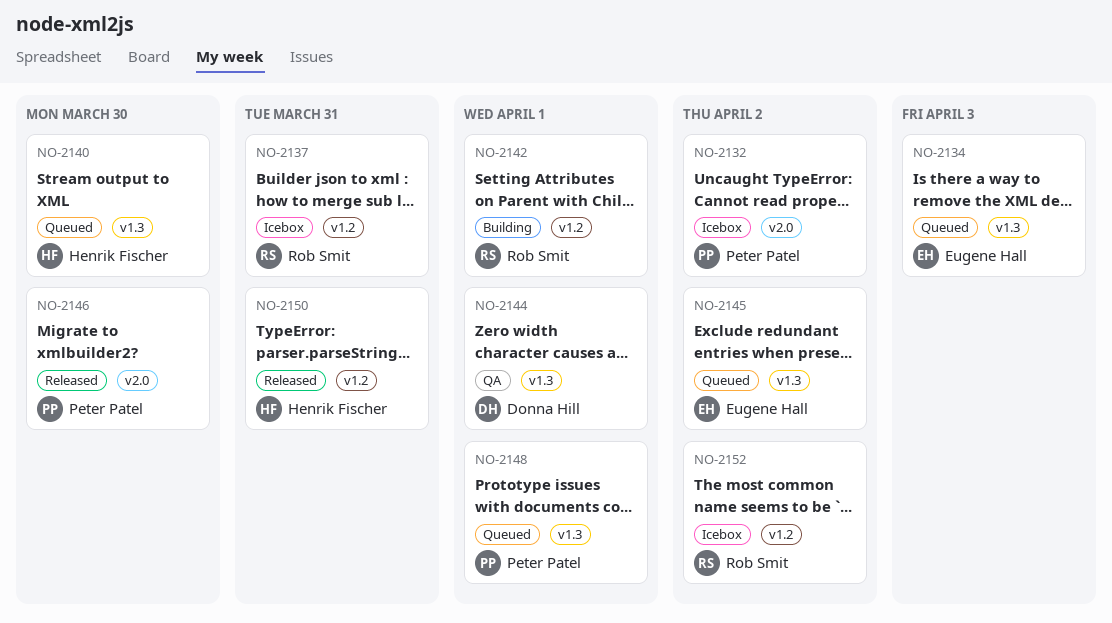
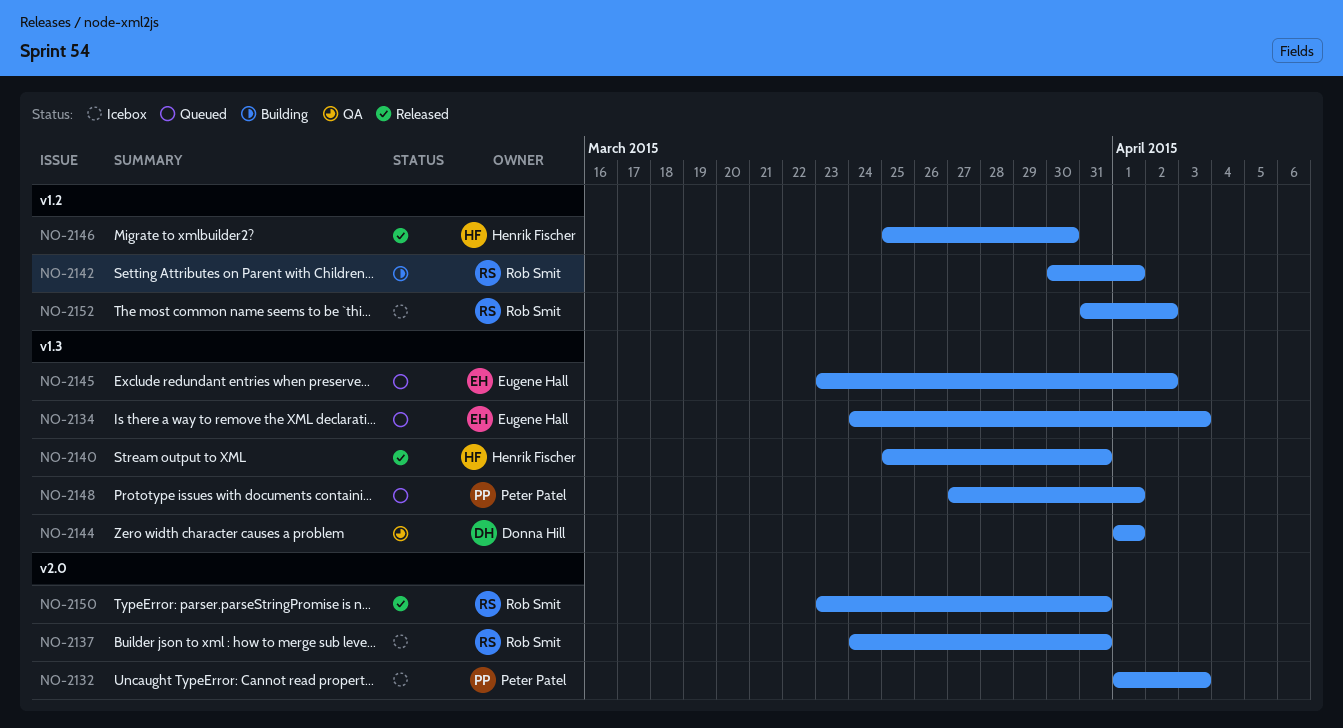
NO-2132, due: Apr 2 -> Apr 3
NO-2137, label: v1.2 -> v2.0
NO-2140, status: Queued -> Released
NO-2140, due: Mar 30 -> Mar 31
NO-2146, owner: Peter Patel -> Henrik Fischer
NO-2146, label: v2.0 -> v1.2
NO-2150, owner: Henrik Fischer -> Rob Smit
NO-2150, label: v1.2 -> v2.0

